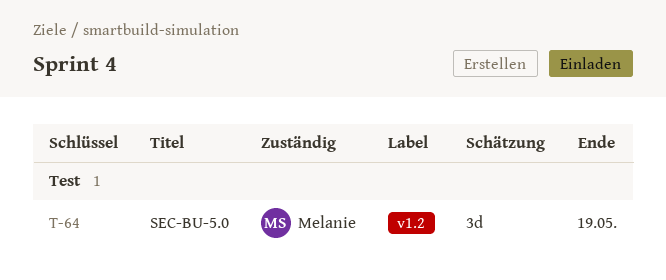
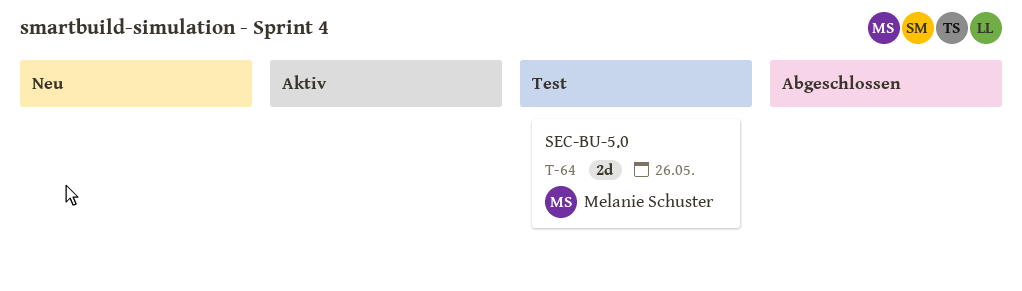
T-64, estimate: 3d -> 2d
T-64, due: May 19 -> May 26

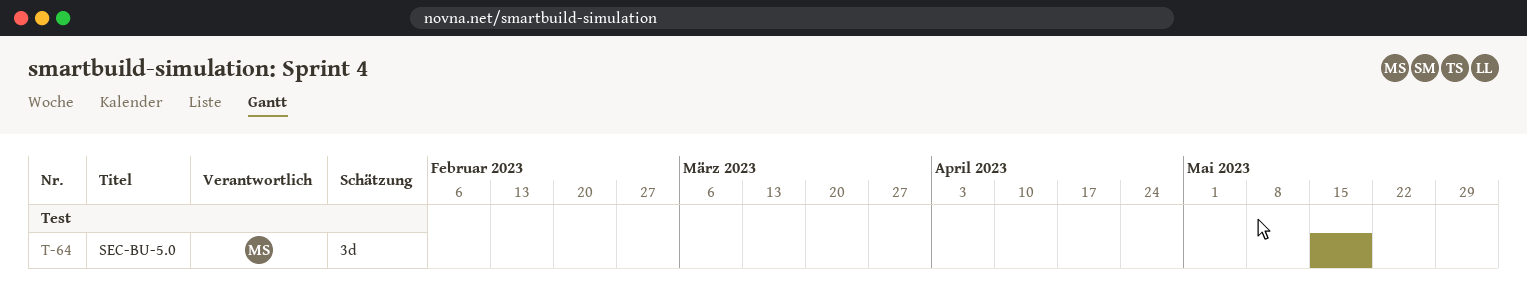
T-64, estimate: 2d -> 3d
T-64, due: May 26 -> May 19

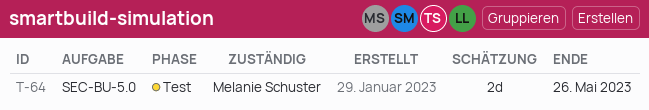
T-64, estimate: 3d -> 2d
T-64, due: May 19 -> May 26

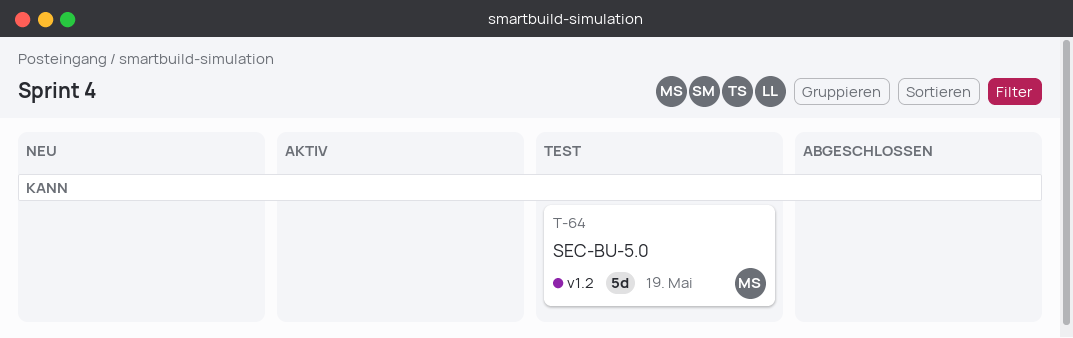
T-64, estimate: 2d -> 5d
T-64, due: May 26 -> May 19

